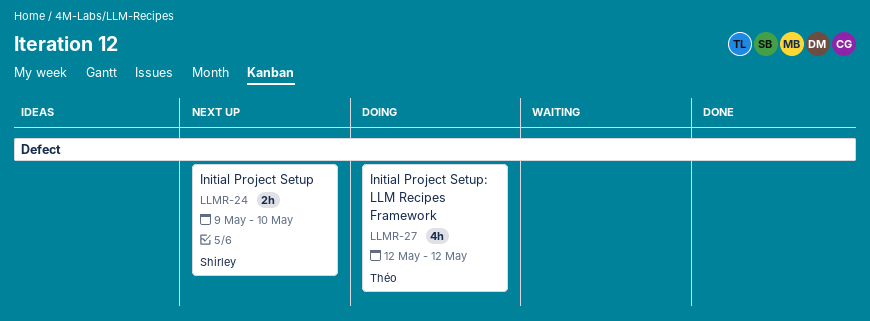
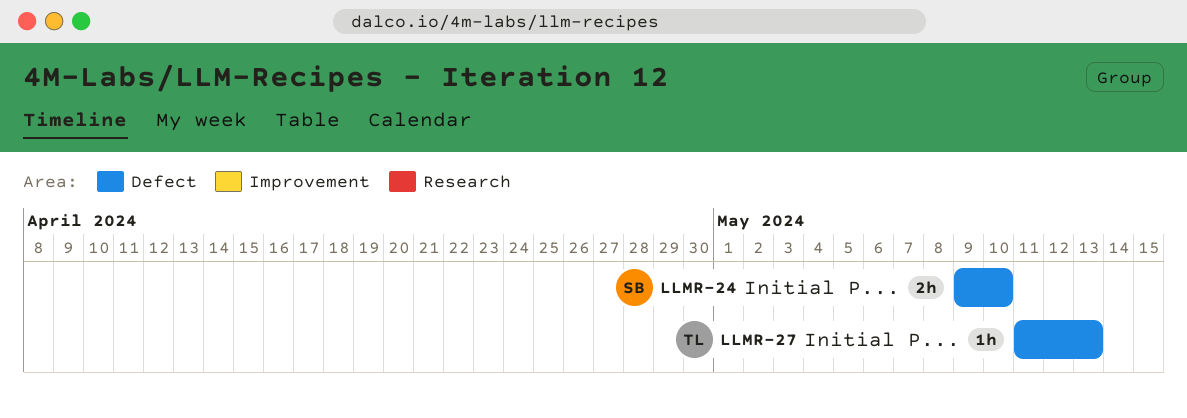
LLMR-27, estimate: 4h -> 1h
LLMR-27, start: May 12 -> May 11
LLMR-27, due: May 12 -> May 13

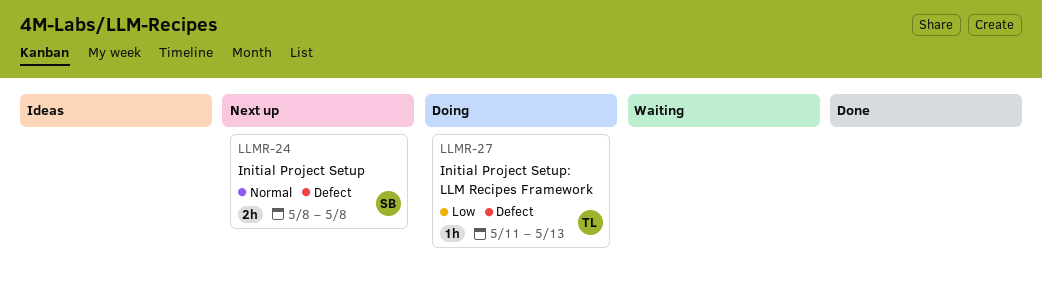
LLMR-24, start: May 9 -> May 8
LLMR-24, due: May 10 -> May 8

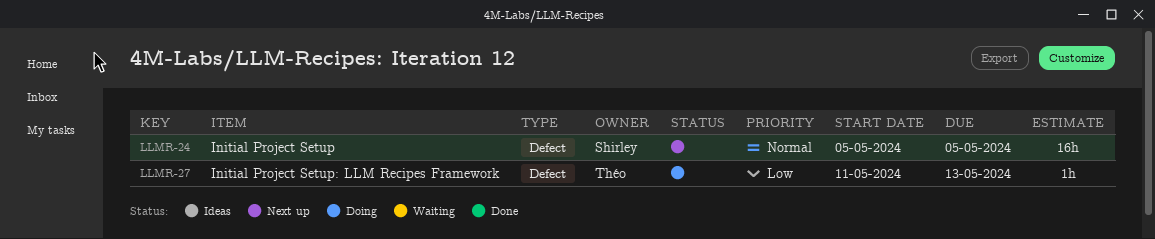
LLMR-24, estimate: 2h -> 16h
LLMR-24, start: May 8 -> May 5
LLMR-24, due: May 8 -> May 5

